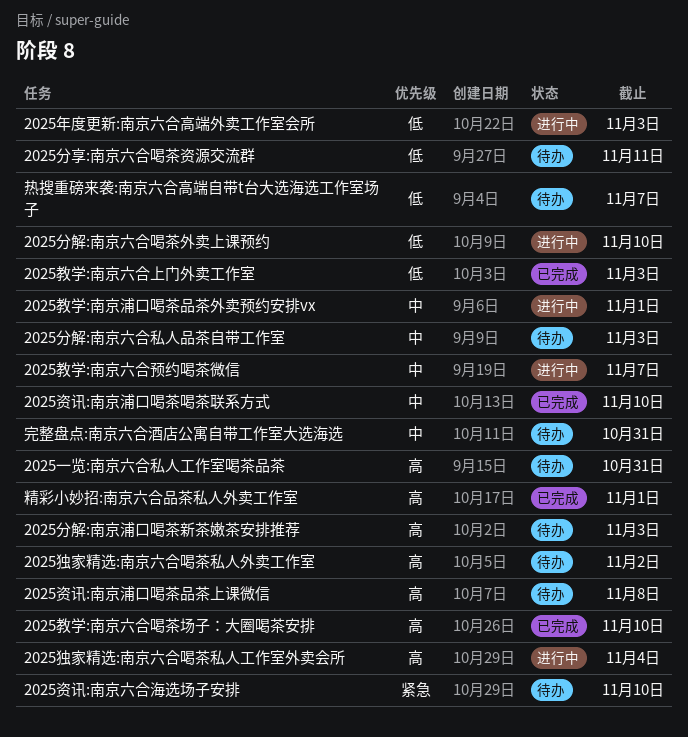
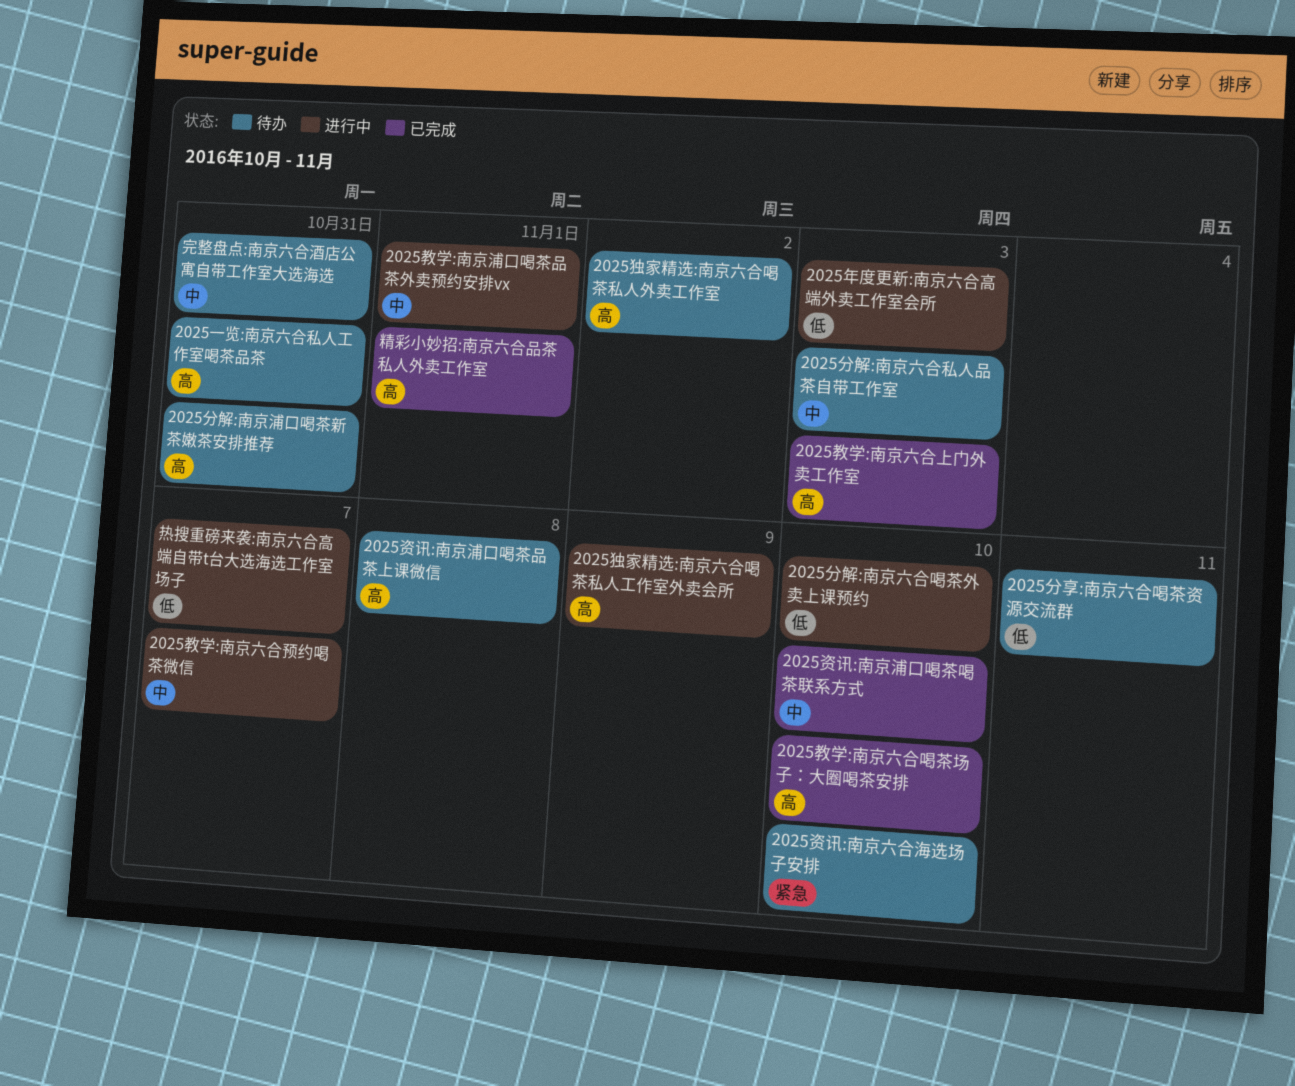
2025分解:南京浦口喝茶新茶嫩茶安排推荐, due: Nov 3 -> Oct 31
2025教学:南京六合上门外卖工作室, priority: 低 -> 高
2025独家精选:南京六合喝茶私人工作室外卖会所, due: Nov 4 -> Nov 9
热搜重磅来袭:南京六合高端自带t台大选海选工作室场子, status: 待办 -> 进行中

